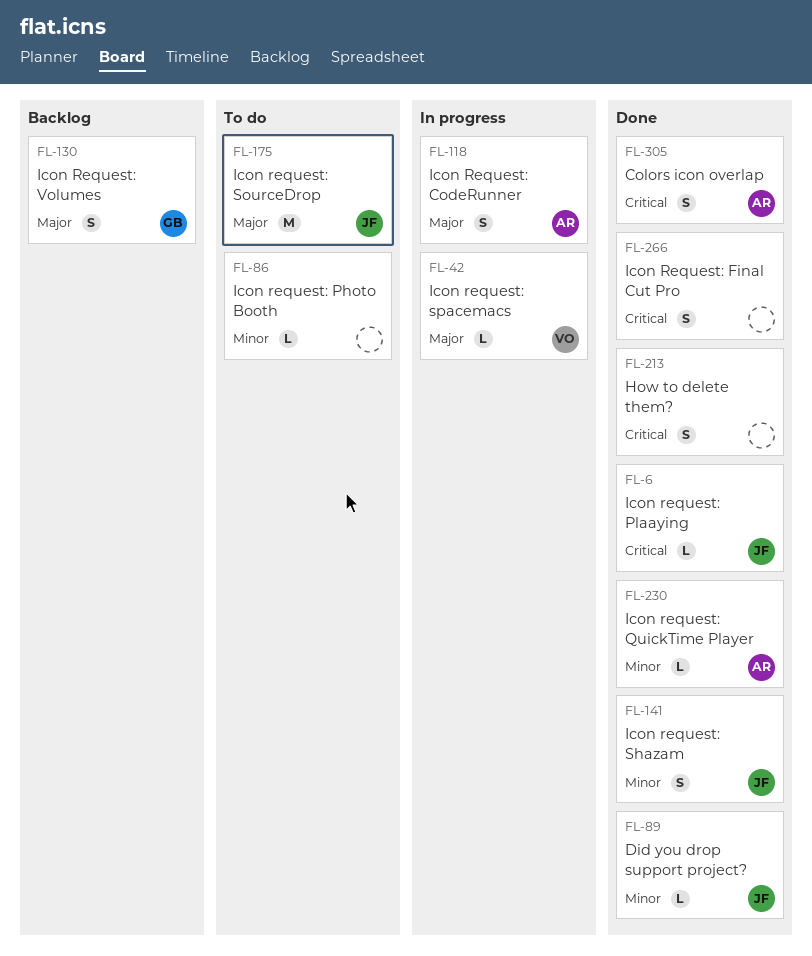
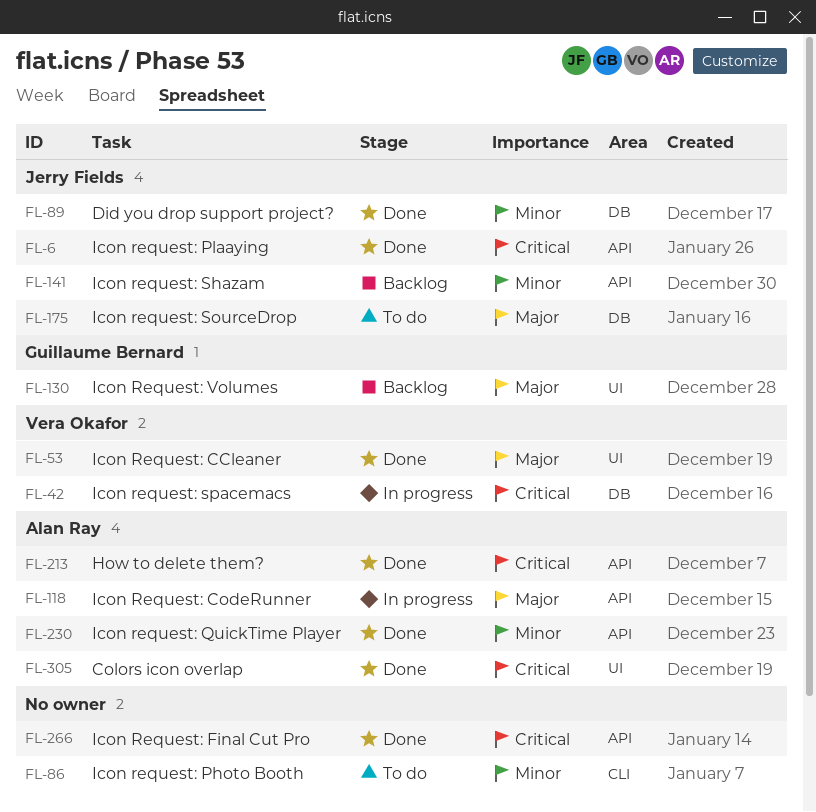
FL-42, priority: Major -> Critical
FL-53: none -> present
FL-141, status: Done -> Backlog
FL-213, owner: none -> Alan Ray

